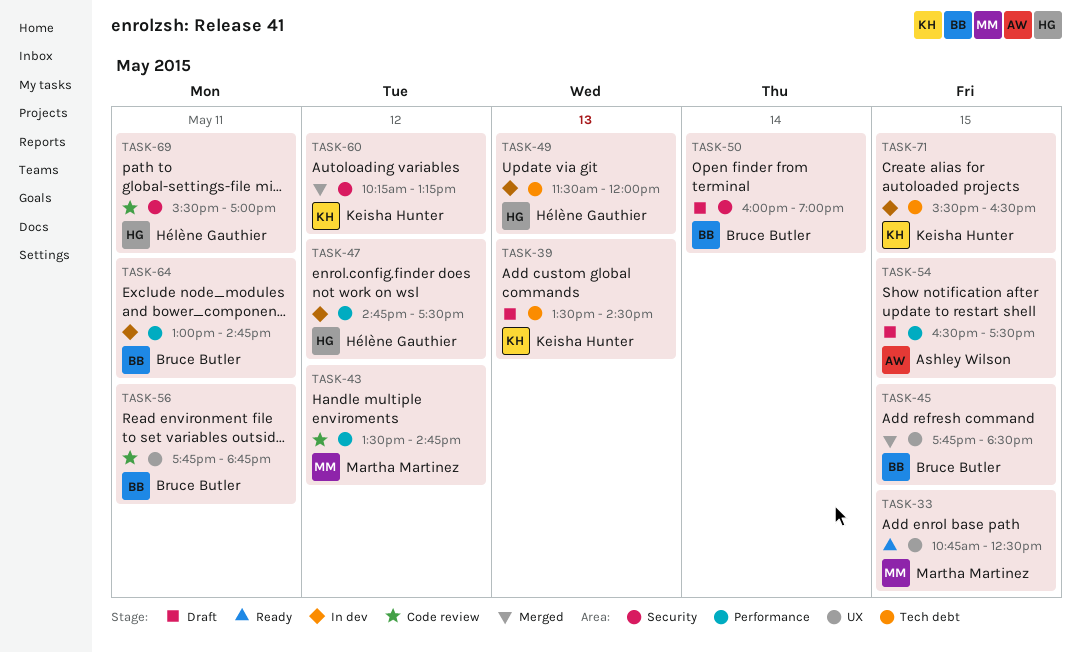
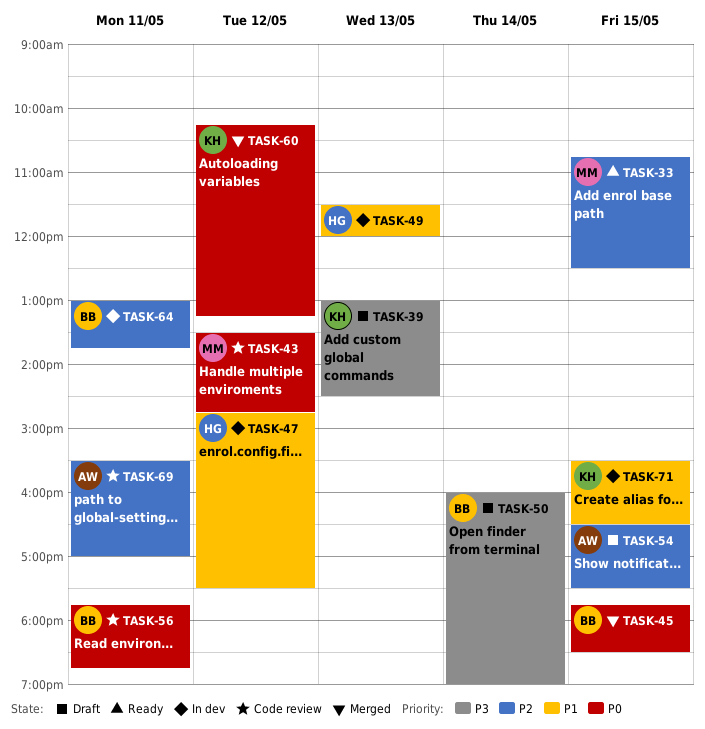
TASK-39, begins: 13:30 -> 13:00
TASK-64, ends: 14:45 -> 13:45
TASK-69, owner: Hélène Gauthier -> Ashley Wilson

